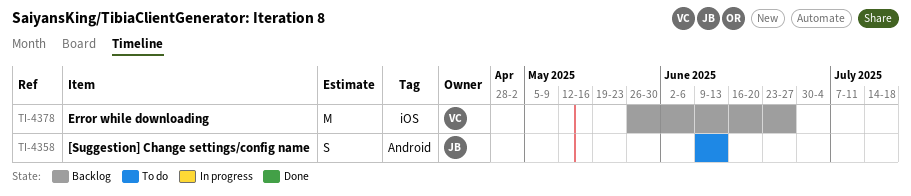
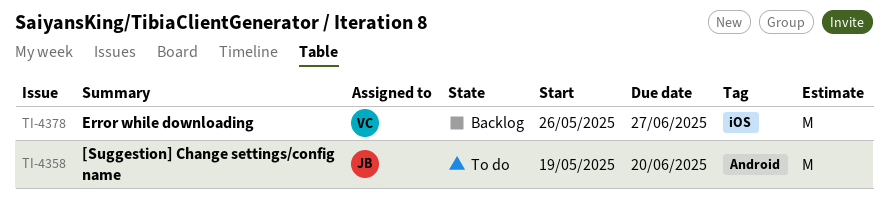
TI-4358, estimate: S -> M
TI-4358, start: Jun 9 -> May 19
TI-4358, due: Jun 13 -> Jun 20

